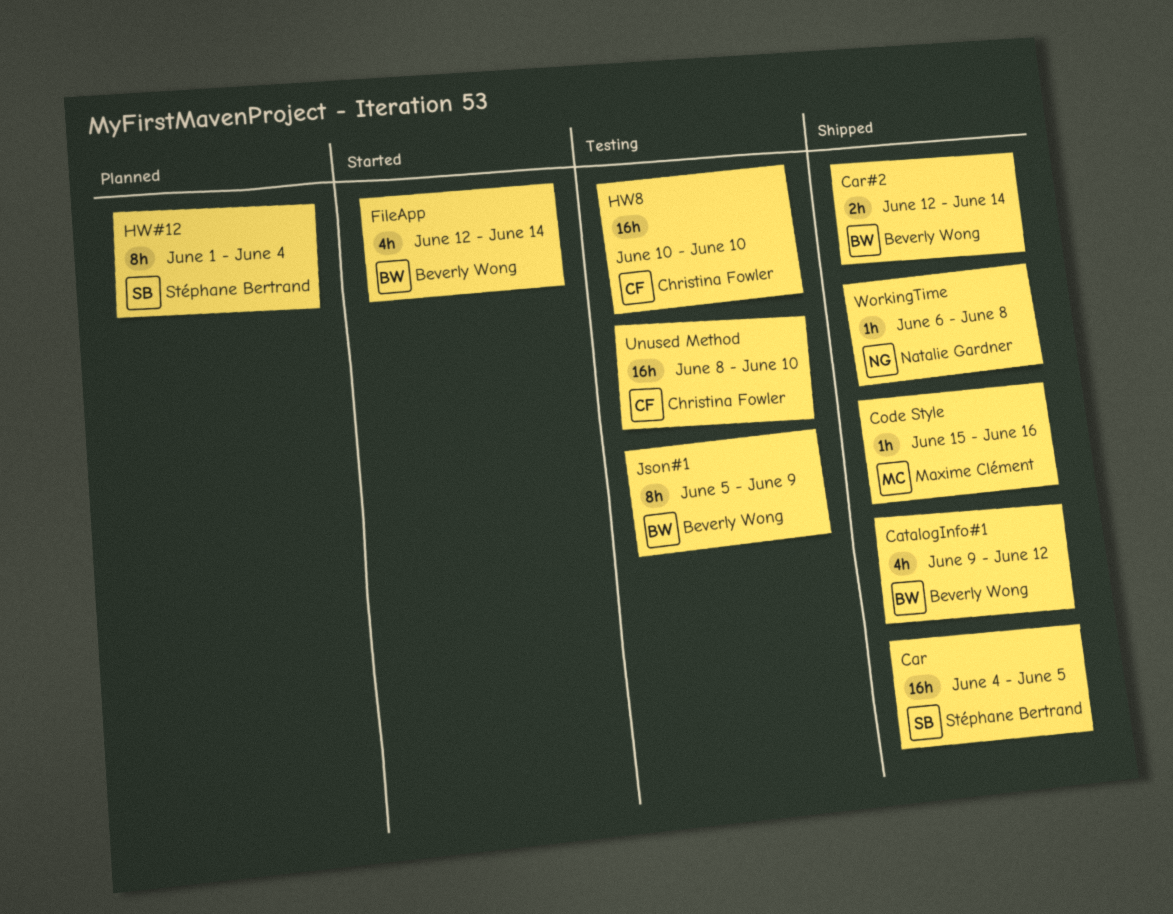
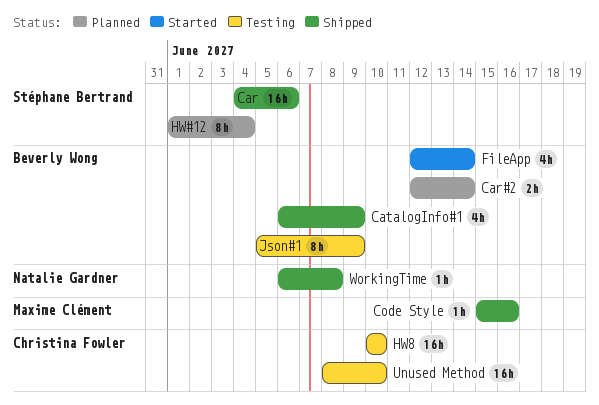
Car, due: Jun 5 -> Jun 6
Car#2, status: Shipped -> Planned
CatalogInfo#1, start: Jun 9 -> Jun 6
CatalogInfo#1, due: Jun 12 -> Jun 9

